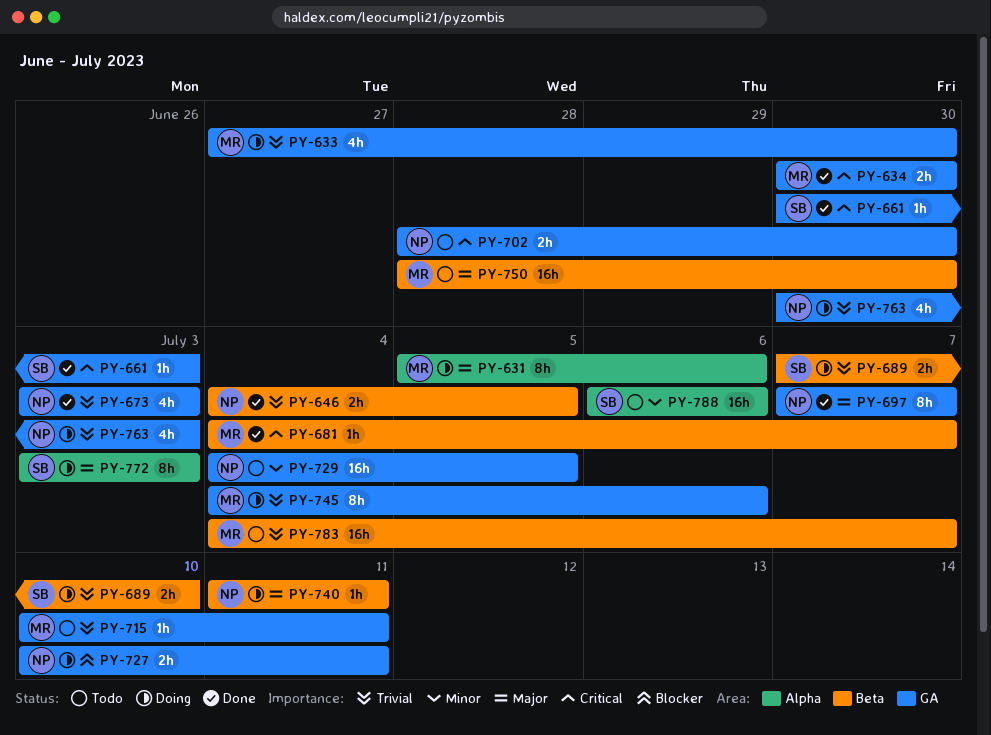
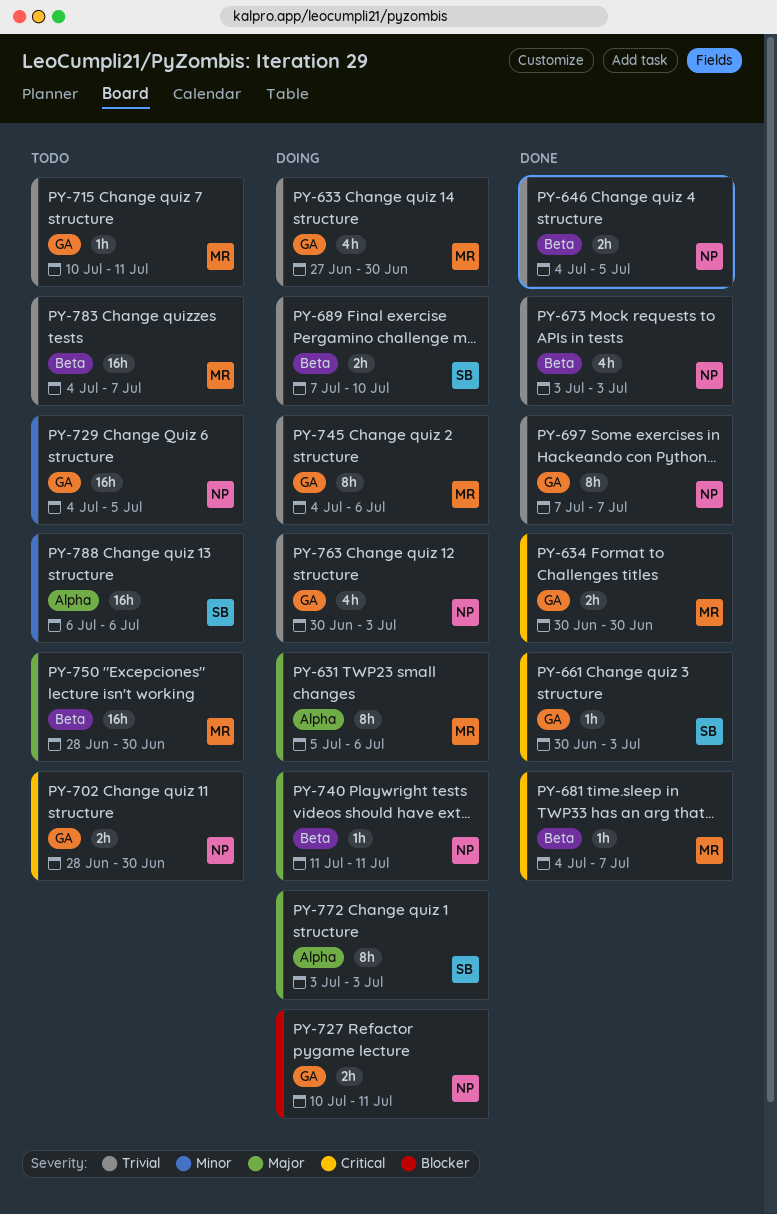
PY-673, label: GA -> Beta
PY-697, priority: Major -> Trivial

